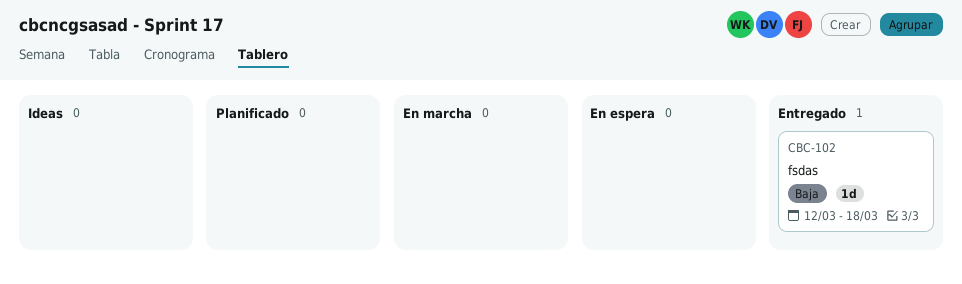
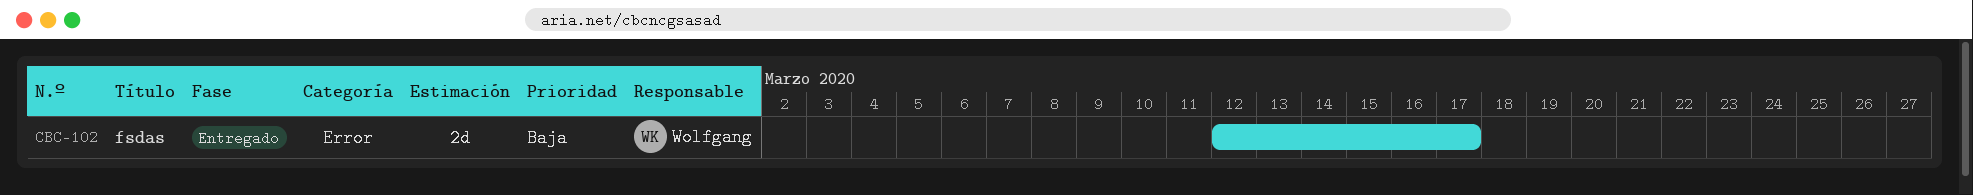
CBC-102, estimate: 1d -> 2d
CBC-102, due: Mar 18 -> Mar 17

